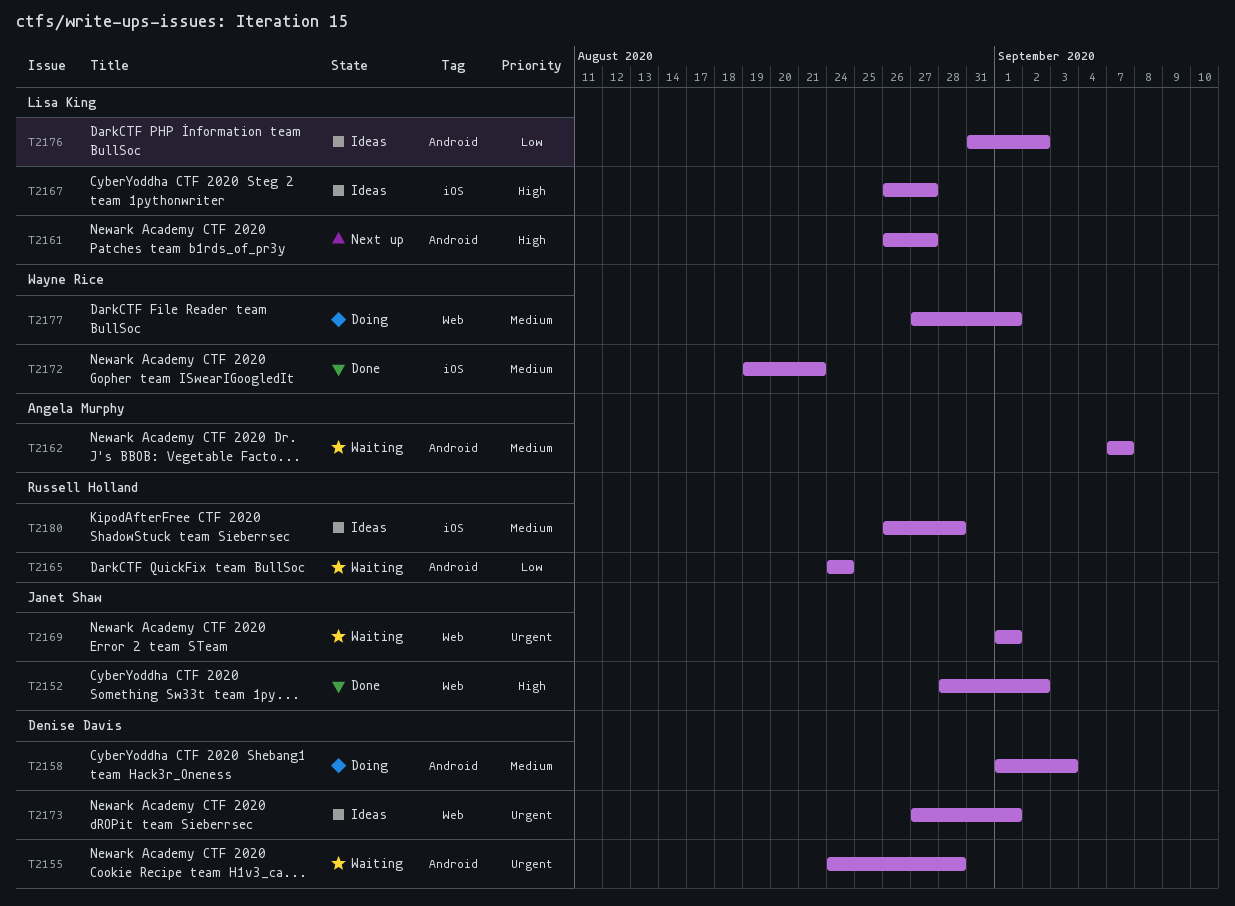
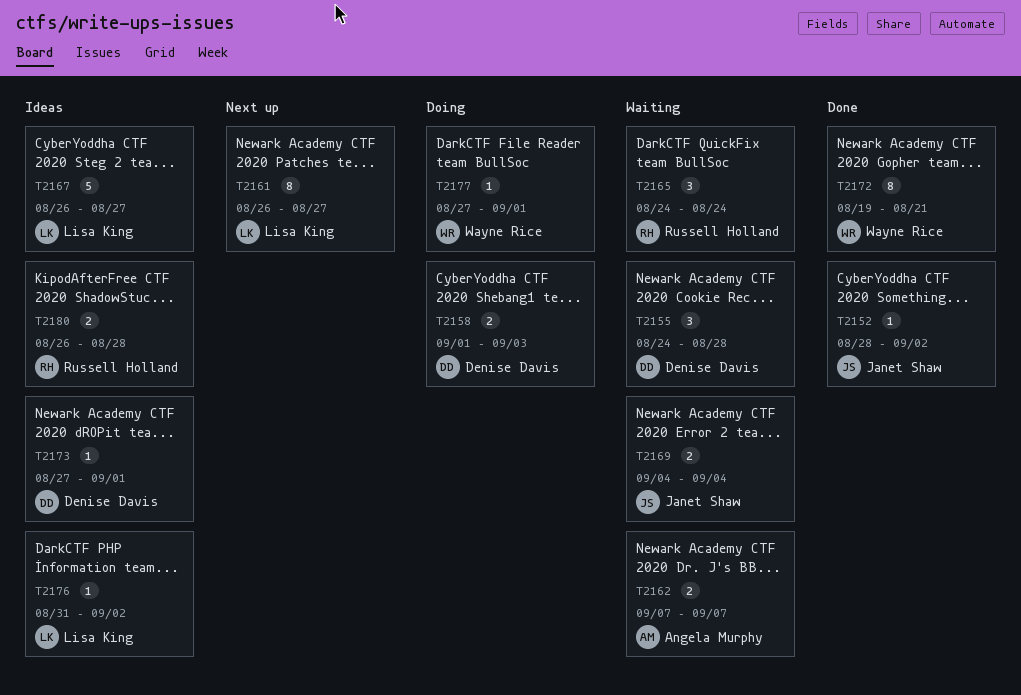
T2169, start: Sep 1 -> Sep 4
T2169, due: Sep 1 -> Sep 4

